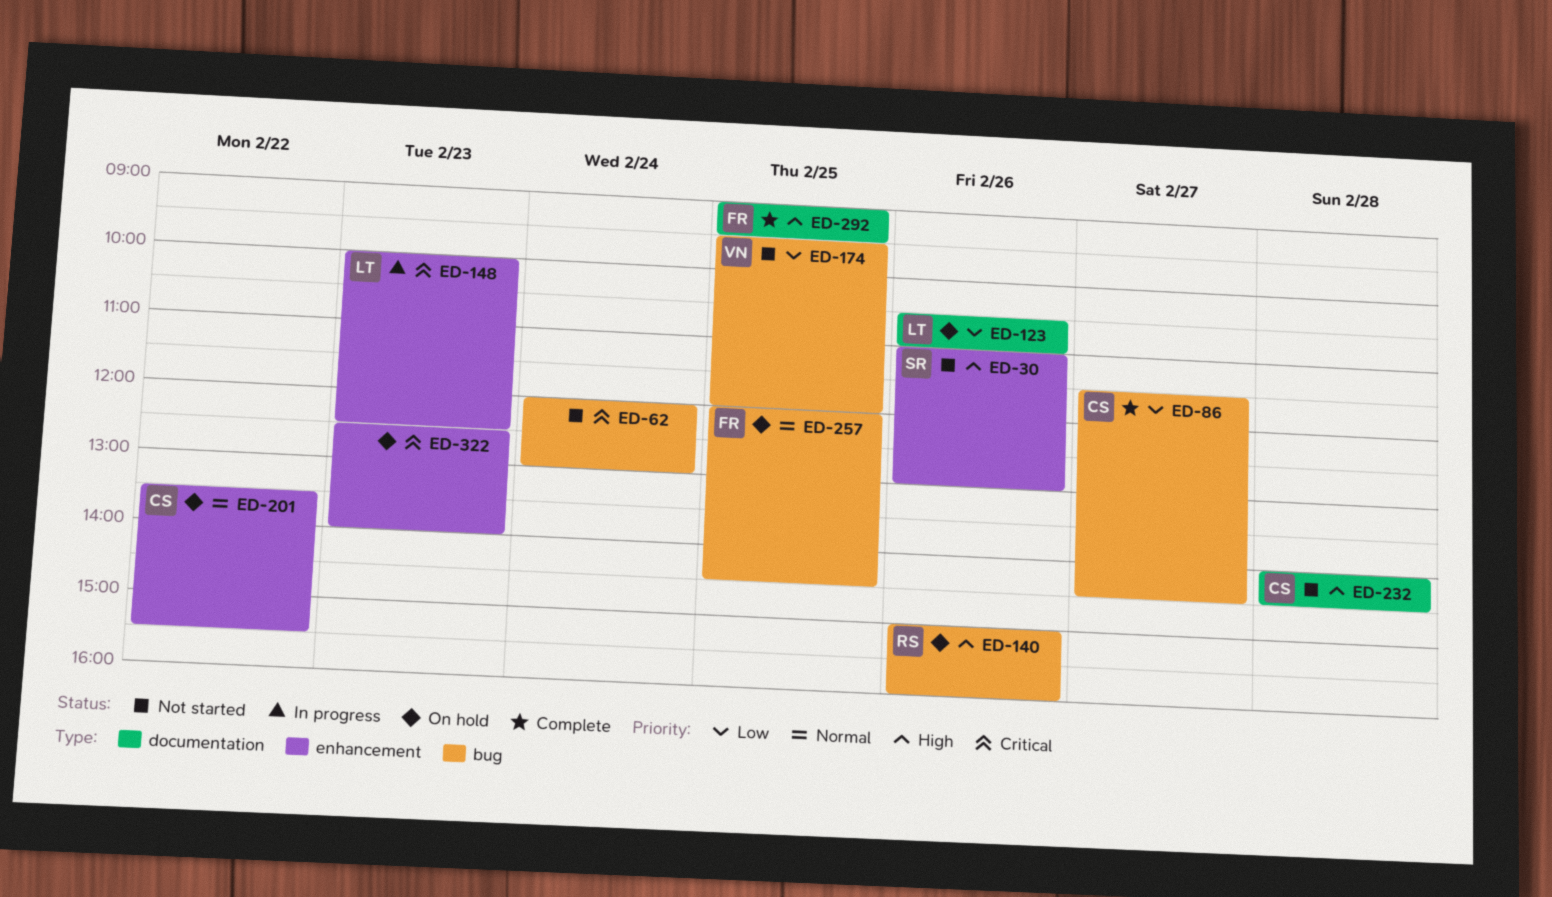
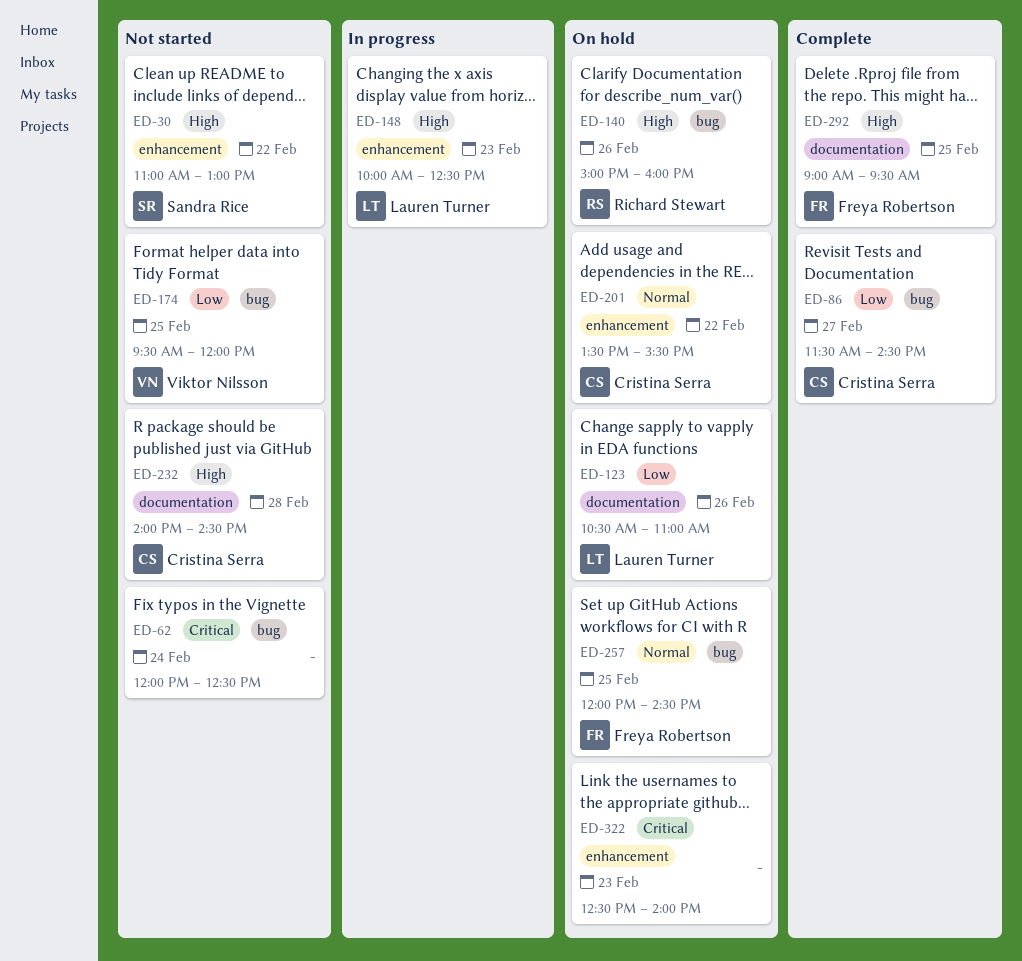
ED-30, day: Feb 26 -> Feb 22
ED-62, ends: 13:00 -> 12:30
ED-148, priority: Critical -> High

